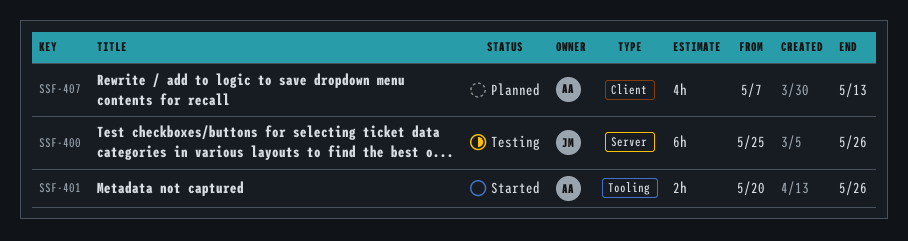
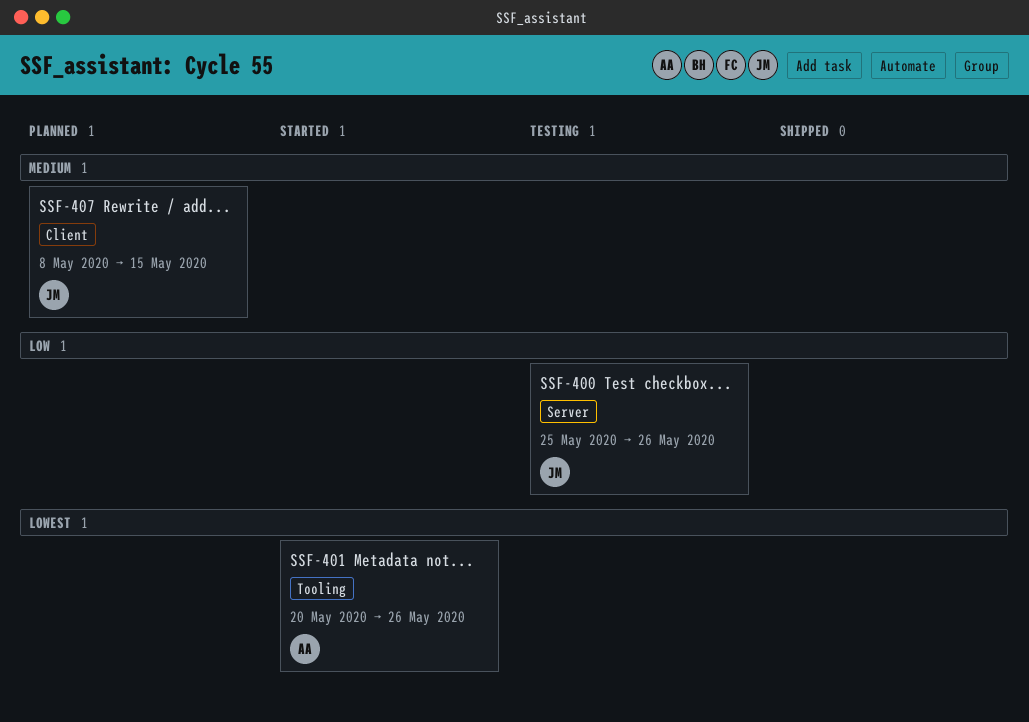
SSF-407, owner: AA -> JM
SSF-407, start: May 7 -> May 8
SSF-407, due: May 13 -> May 15

